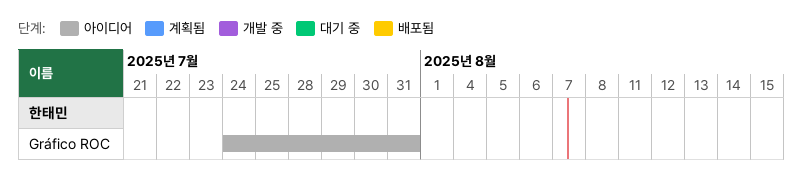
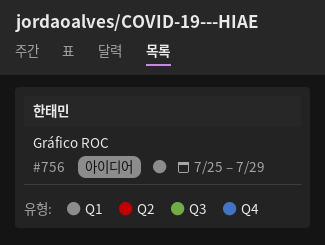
Gráfico ROC, start: Jul 24 -> Jul 25
Gráfico ROC, due: Jul 31 -> Jul 29

